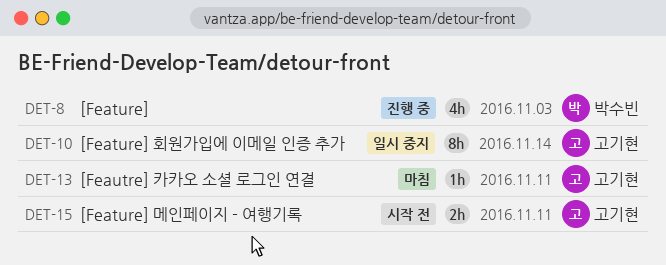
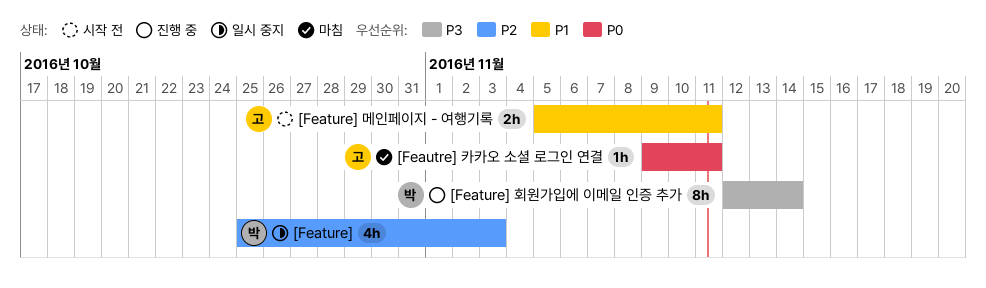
[Feature], status: 진행 중 -> 일시 중지
[Feature] 회원가입에 이메일 인증 추가, status: 일시 중지 -> 진행 중
[Feature] 회원가입에 이메일 인증 추가, owner: 고기현 -> 박수빈

